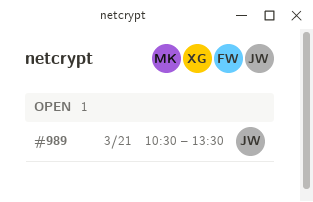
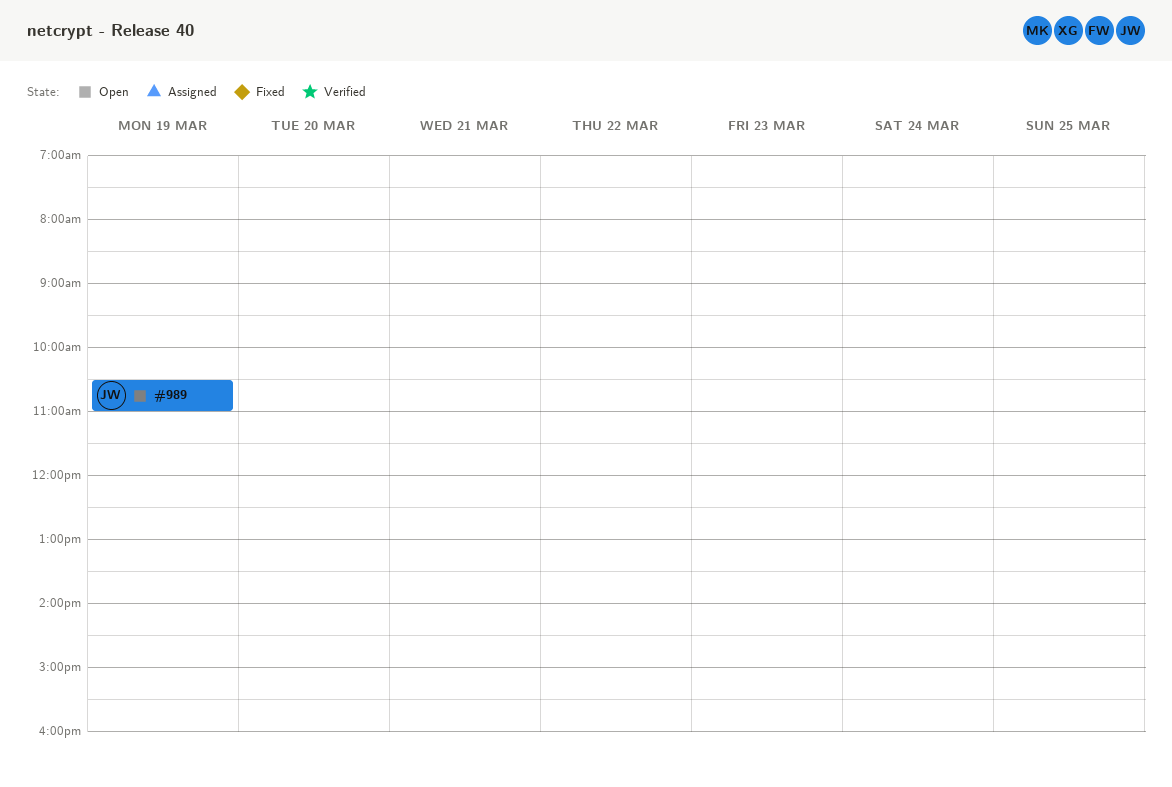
#989, day: Mar 21 -> Mar 19
#989, ends: 13:30 -> 11:00

